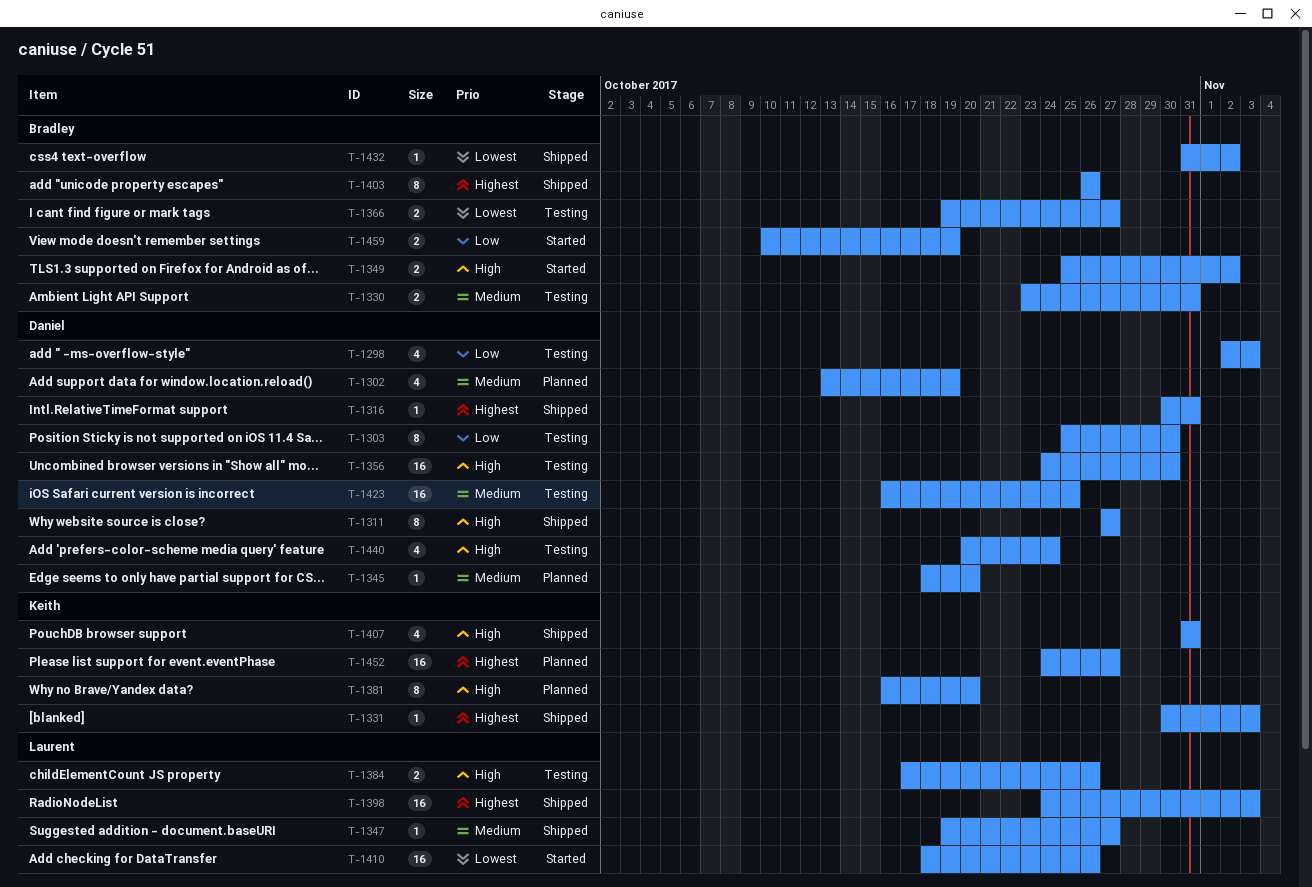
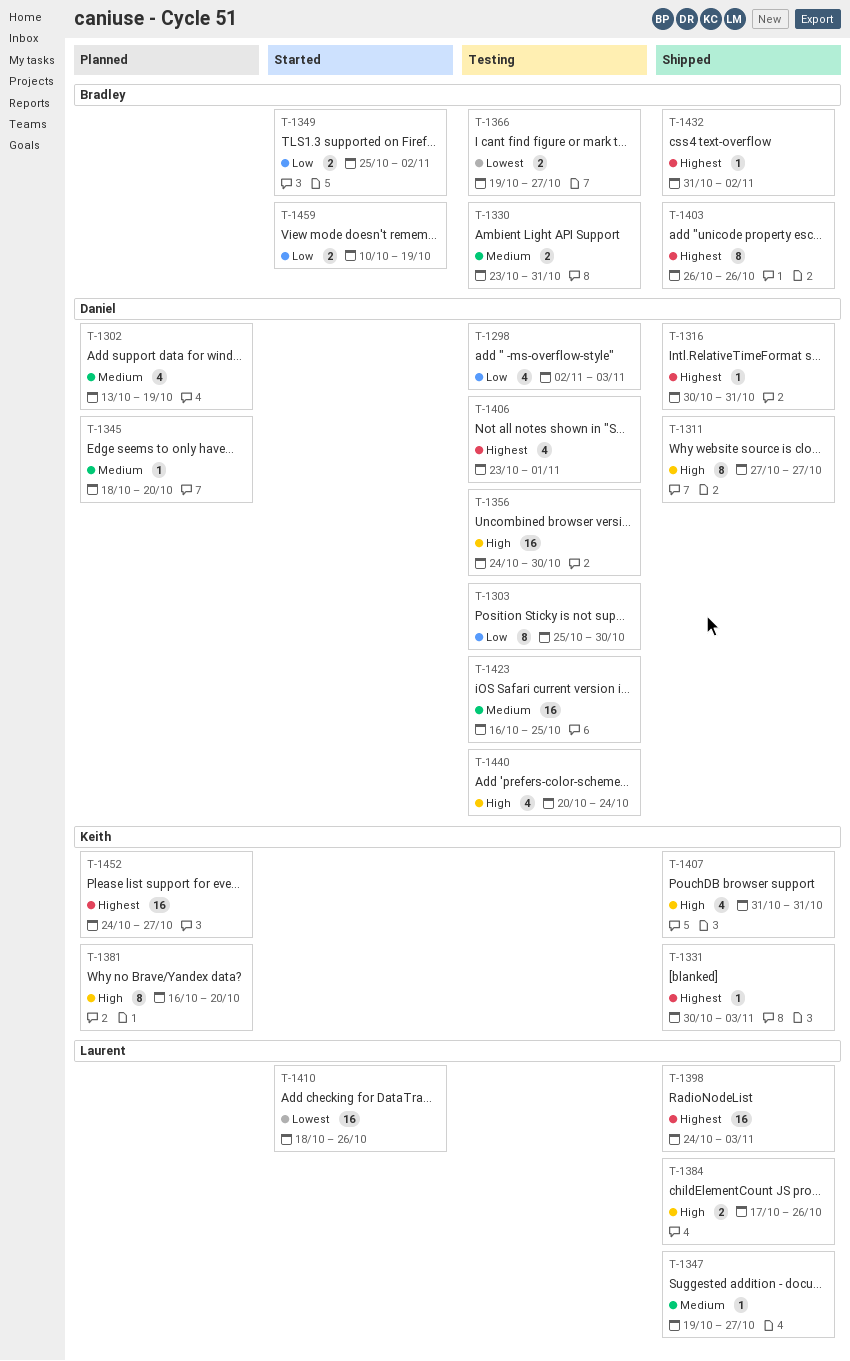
T-1349, priority: High -> Low
T-1384, status: Testing -> Shipped
T-1406: none -> present
T-1432, priority: Lowest -> Highest

